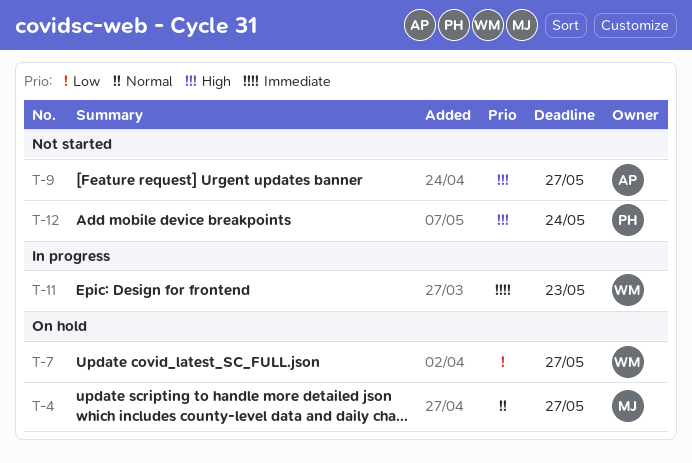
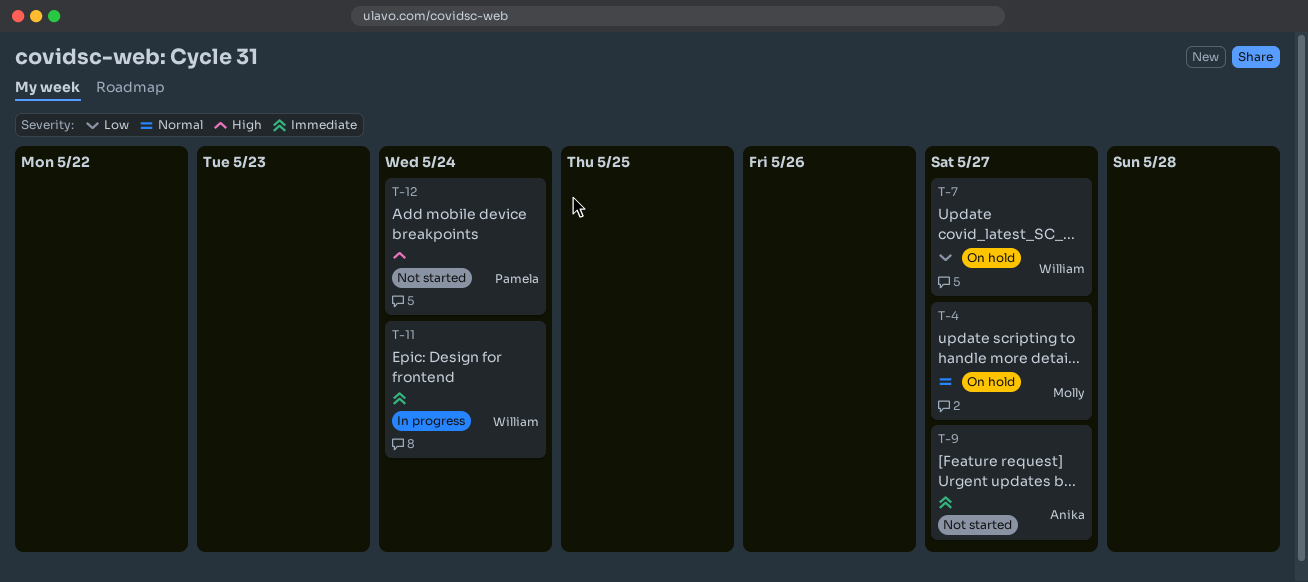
T-9, priority: High -> Immediate
T-11, due: May 23 -> May 24

